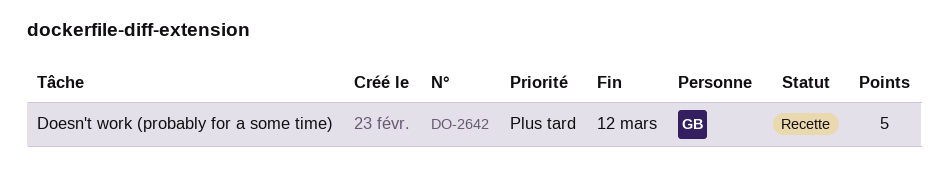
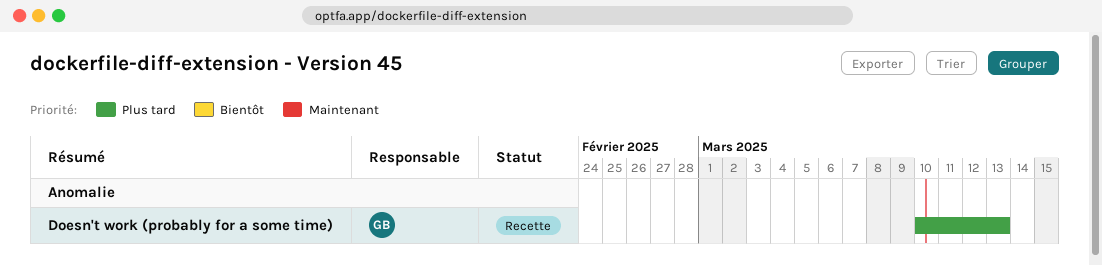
Doesn't work (probably for a some time), due: Mar 12 -> Mar 13

